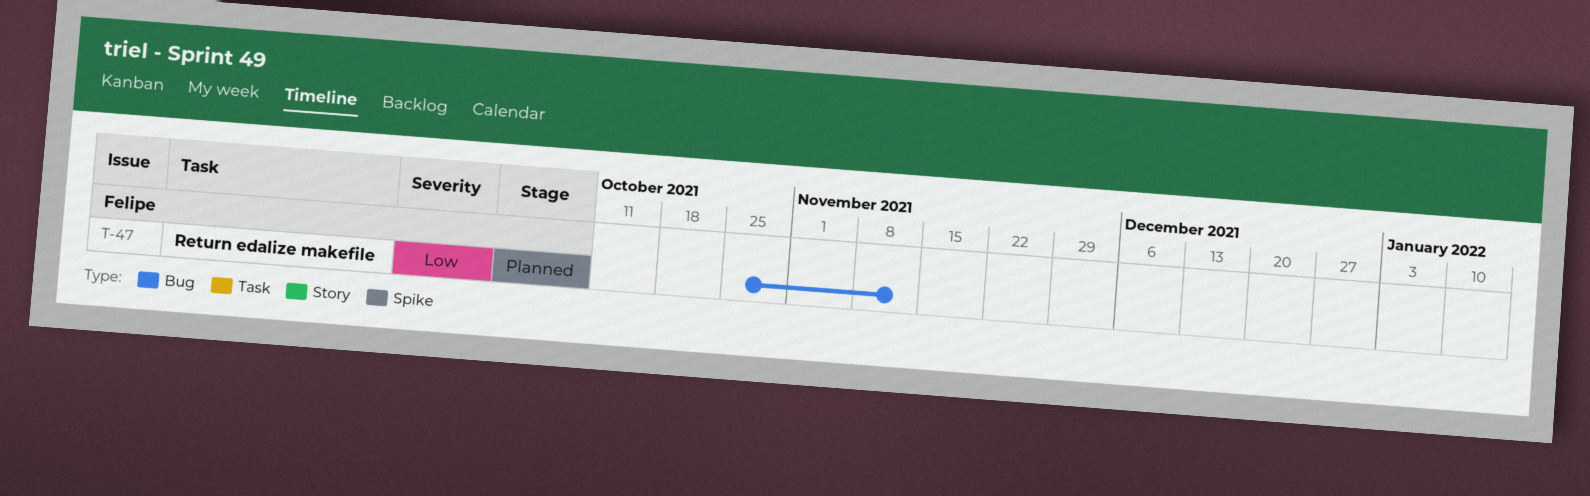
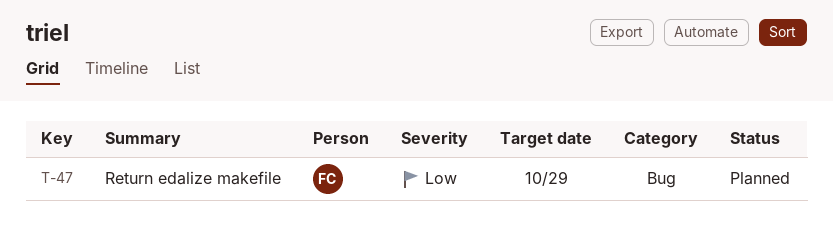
T-47, due: Nov 12 -> Oct 29

